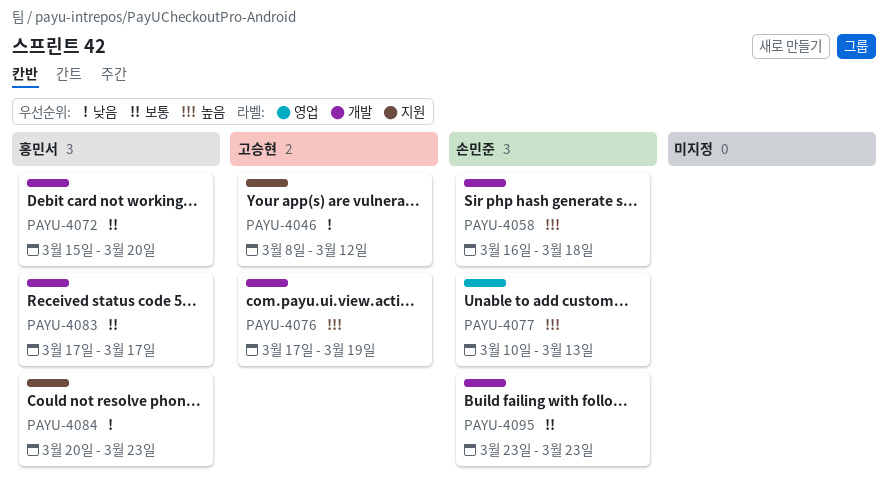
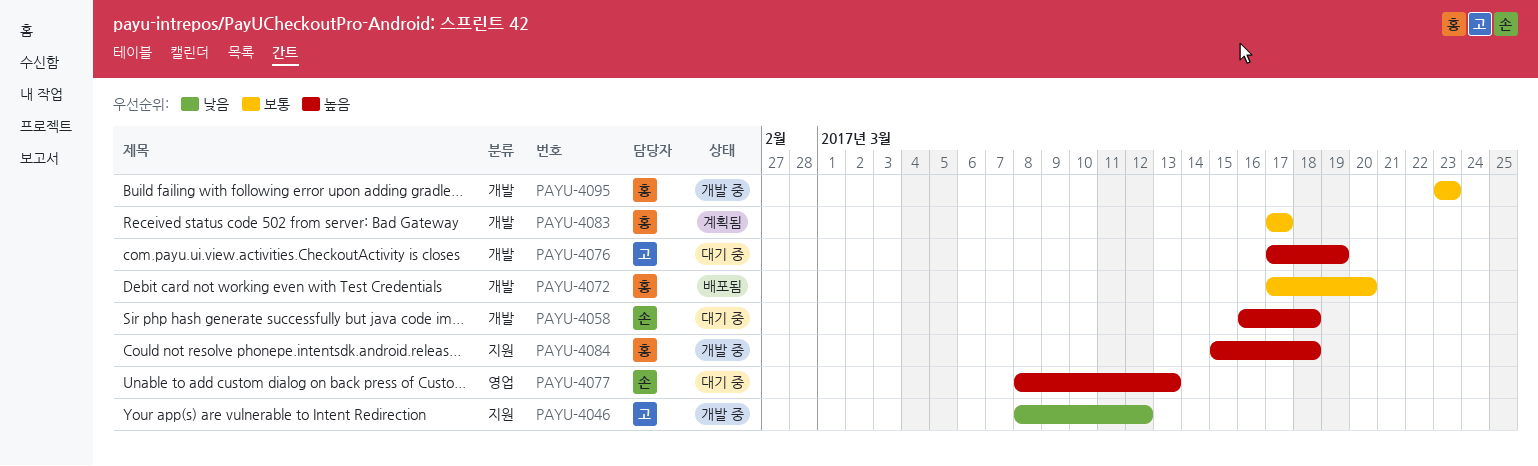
PAYU-4072, start: Mar 15 -> Mar 17
PAYU-4077, start: Mar 10 -> Mar 8
PAYU-4084, priority: 낮음 -> 높음
PAYU-4084, start: Mar 20 -> Mar 15
PAYU-4084, due: Mar 23 -> Mar 18
PAYU-4095, owner: 손민준 -> 홍민서

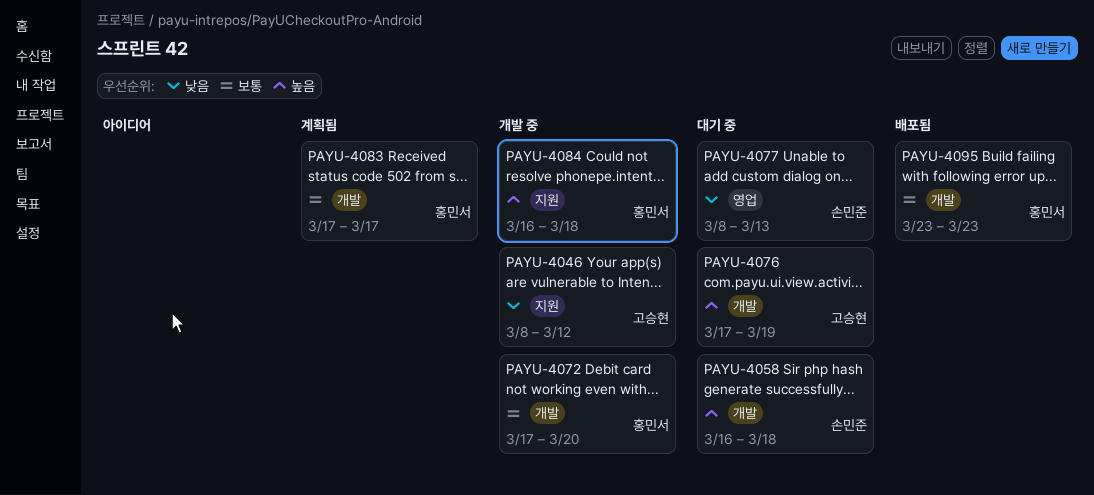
PAYU-4072, status: 배포됨 -> 개발 중
PAYU-4077, priority: 높음 -> 낮음
PAYU-4084, start: Mar 15 -> Mar 16
PAYU-4095, status: 개발 중 -> 배포됨

